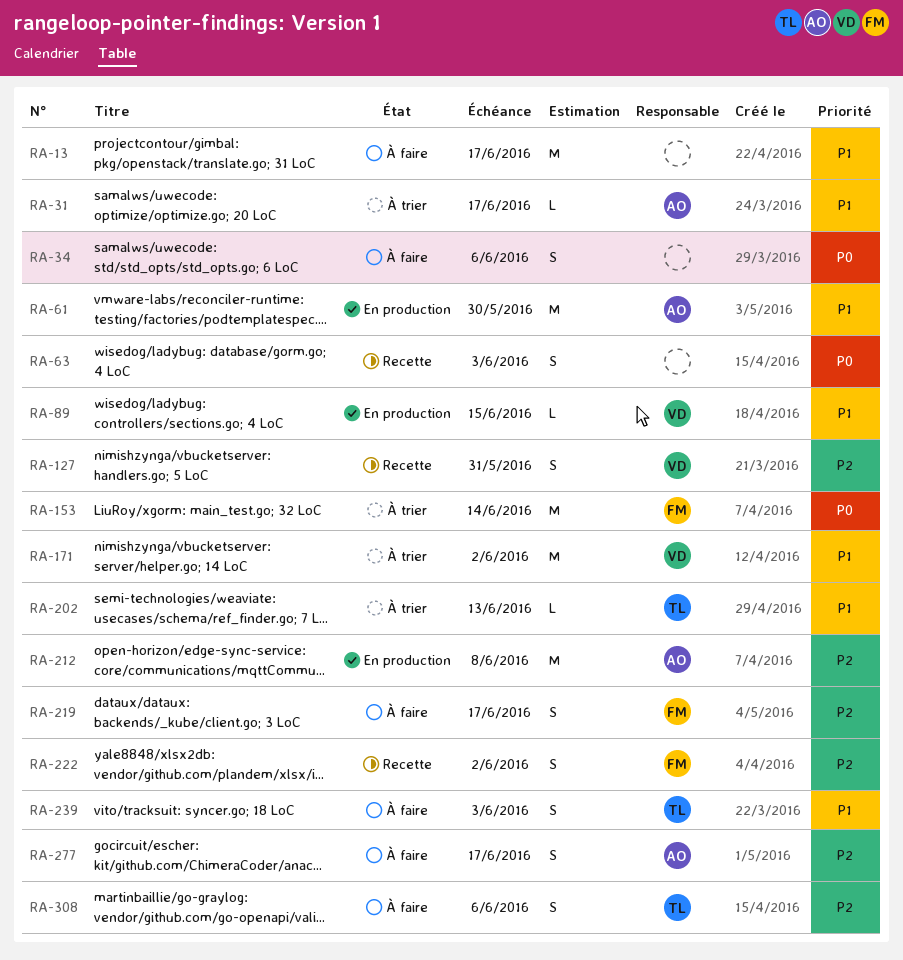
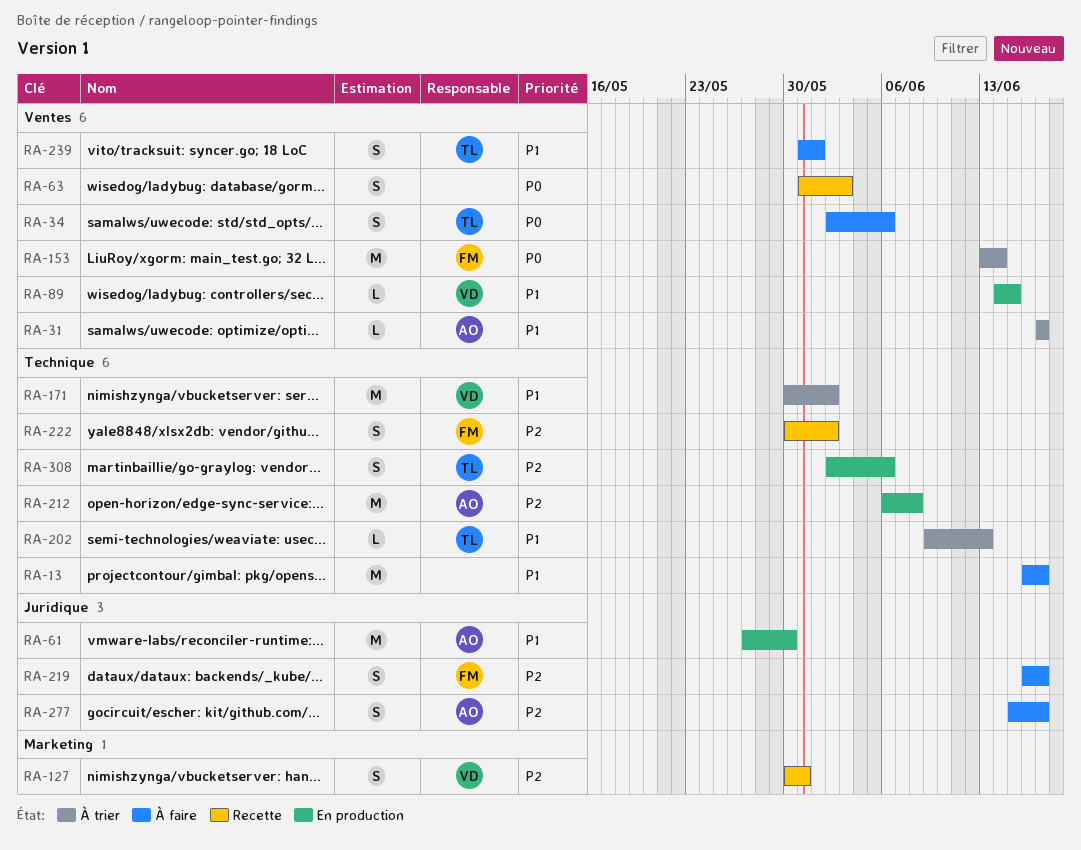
RA-34, owner: none -> TL
RA-239, due: Jun 3 -> Jun 1
RA-308, status: À faire -> En production

